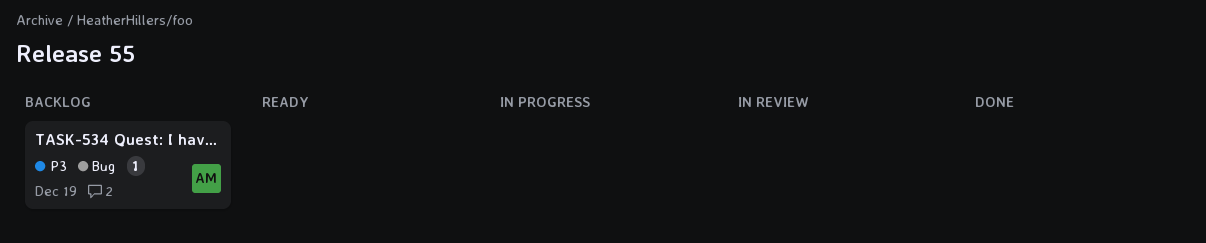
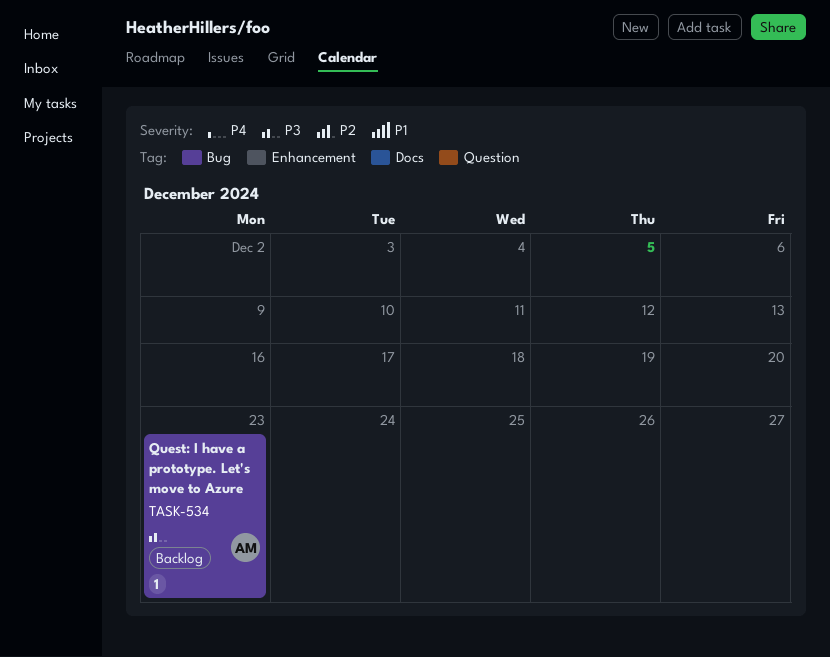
TASK-534, due: Dec 19 -> Dec 23

